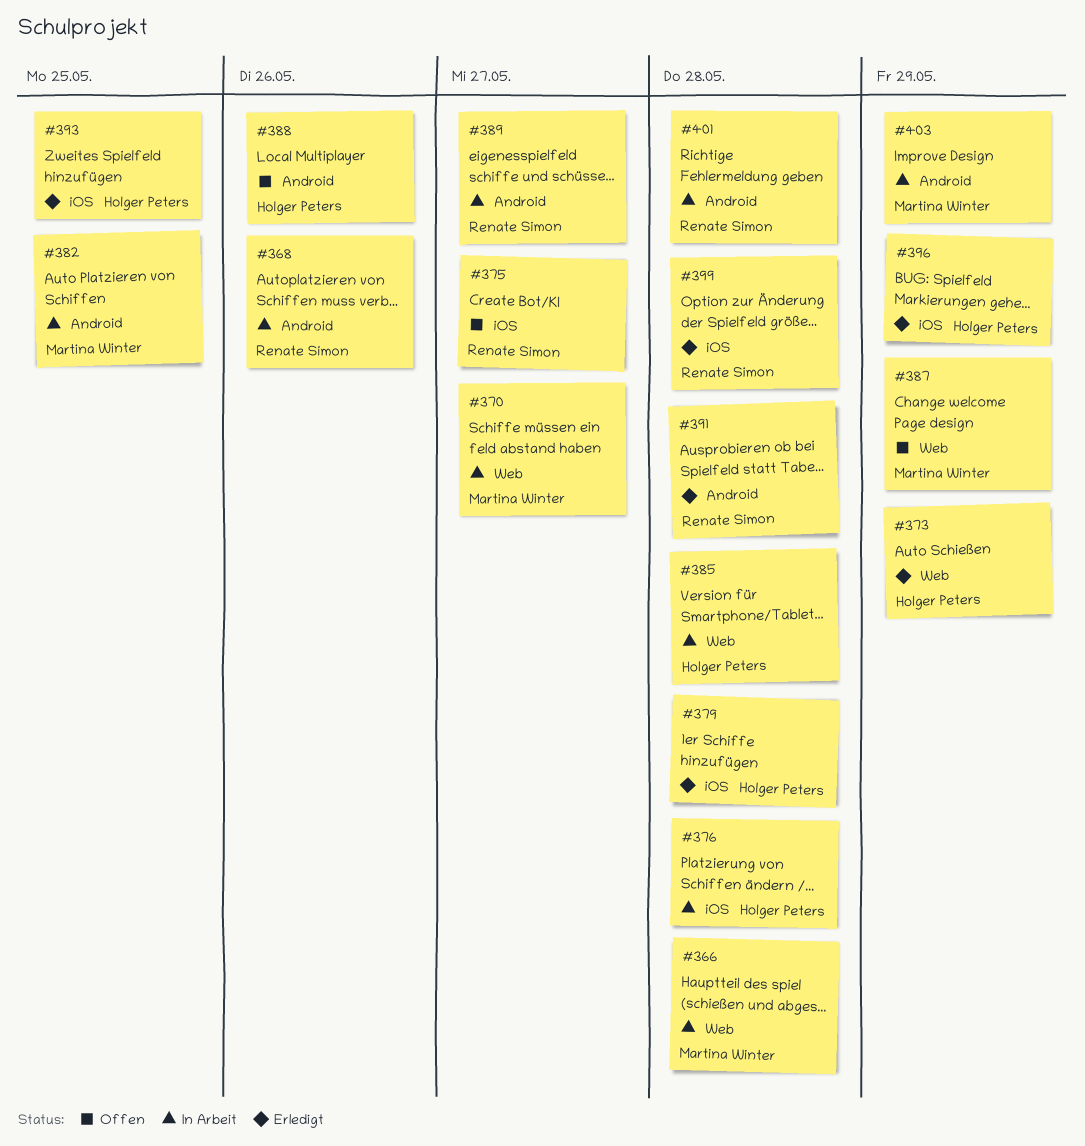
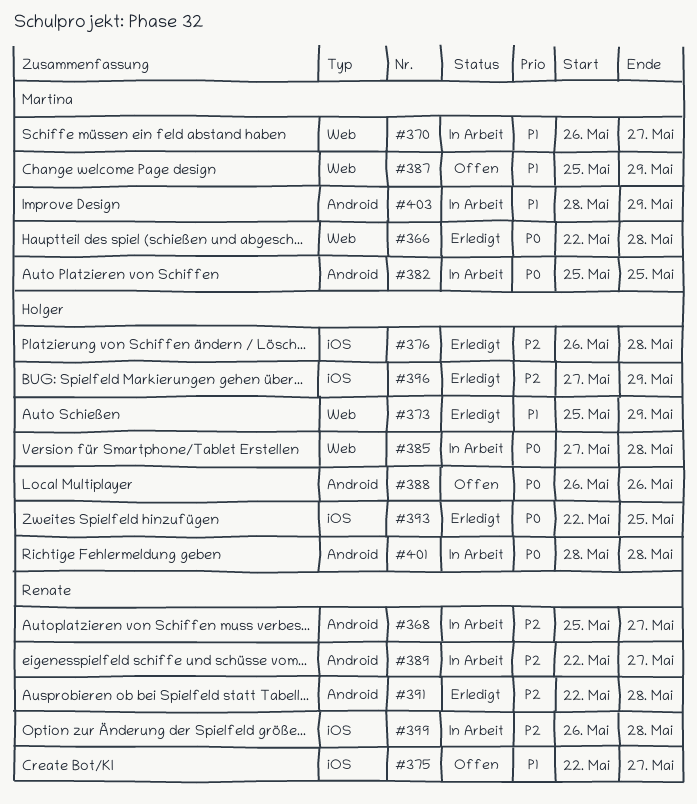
#366, status: In Arbeit -> Erledigt
#368, due: May 26 -> May 27
#376, status: In Arbeit -> Erledigt
#379: present -> none
#399, status: Erledigt -> In Arbeit
#401, owner: Renate Simon -> Holger Peters

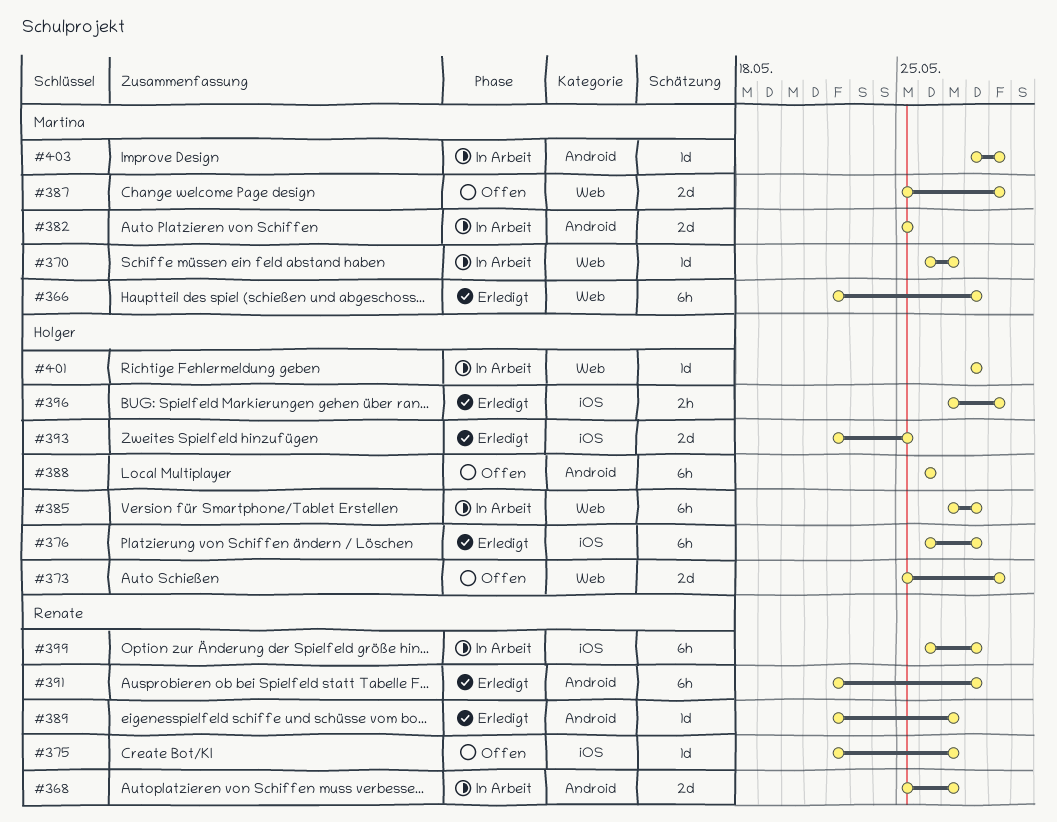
#373, status: Erledigt -> Offen
#389, status: In Arbeit -> Erledigt
#401, label: Android -> Web

